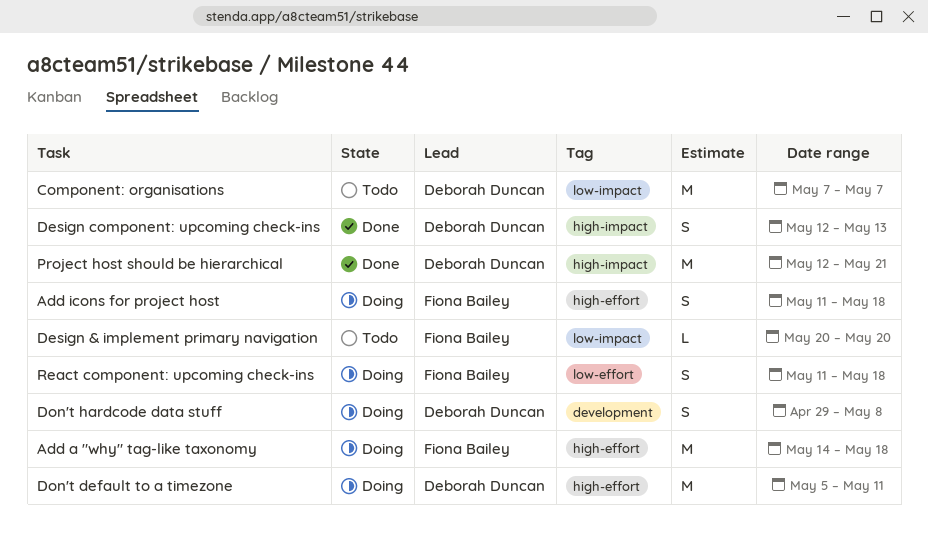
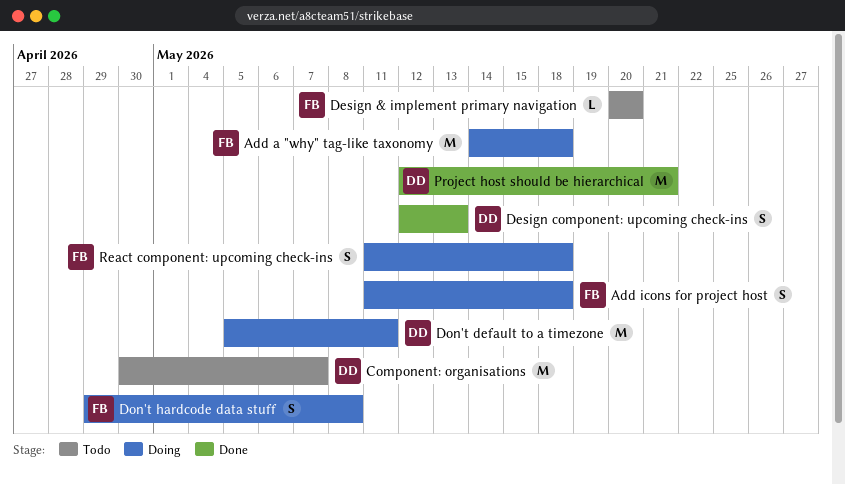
Component: organisations, start: May 7 -> Apr 30
Don't hardcode data stuff, owner: Deborah Duncan -> Fiona Bailey

